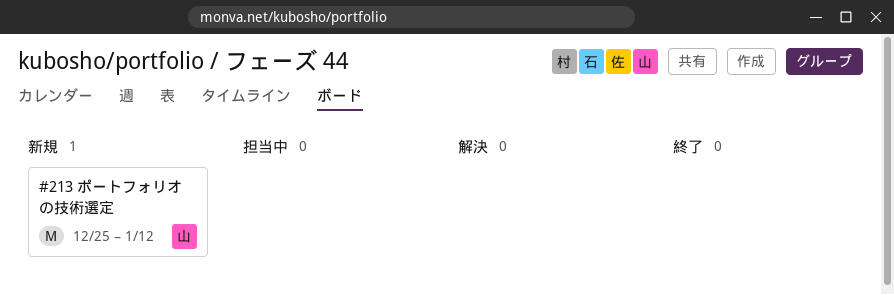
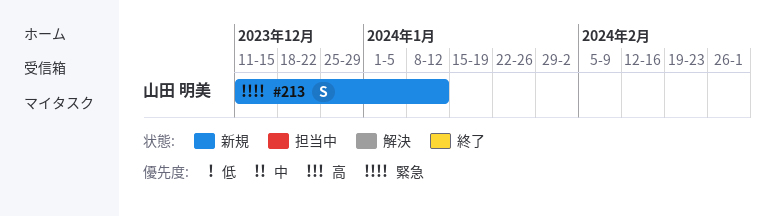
#213, estimate: M -> S
#213, start: Dec 25 -> Dec 11

